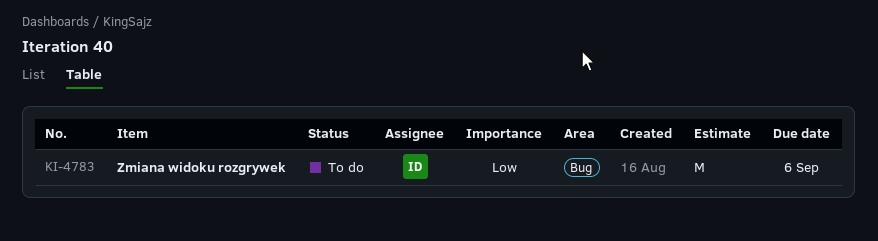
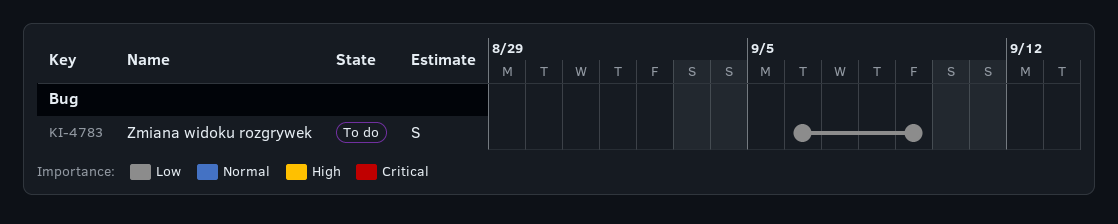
KI-4783, estimate: M -> S
KI-4783, due: Sep 6 -> Sep 9

